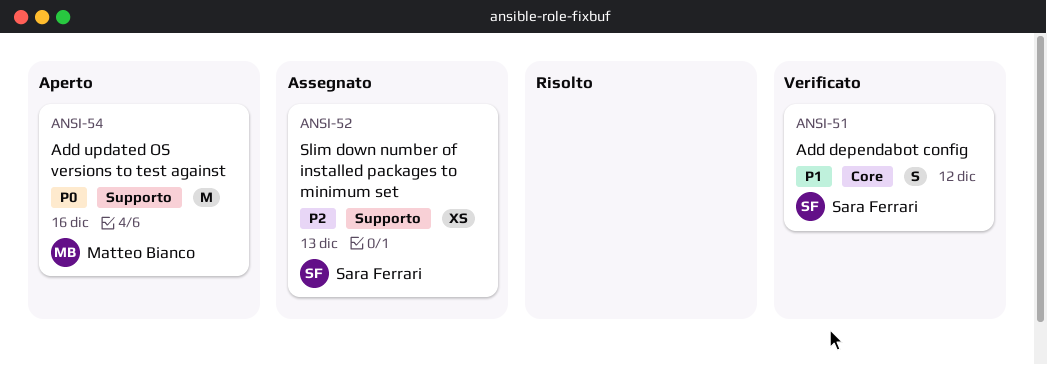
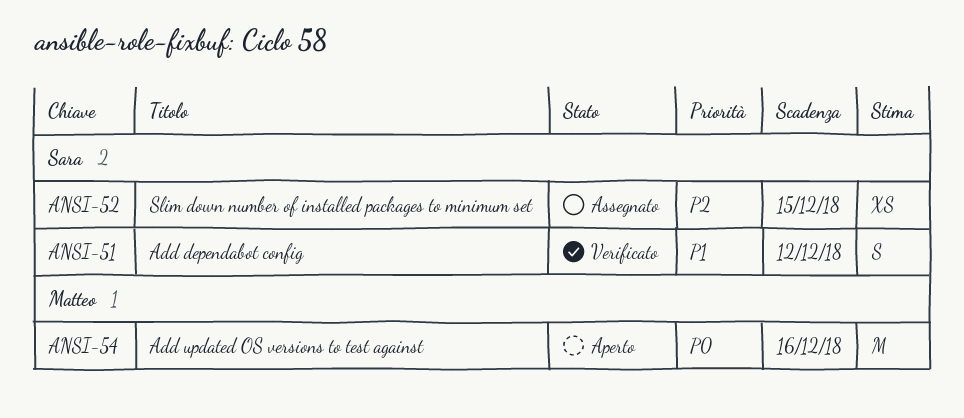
ANSI-52, due: Dec 13 -> Dec 15

